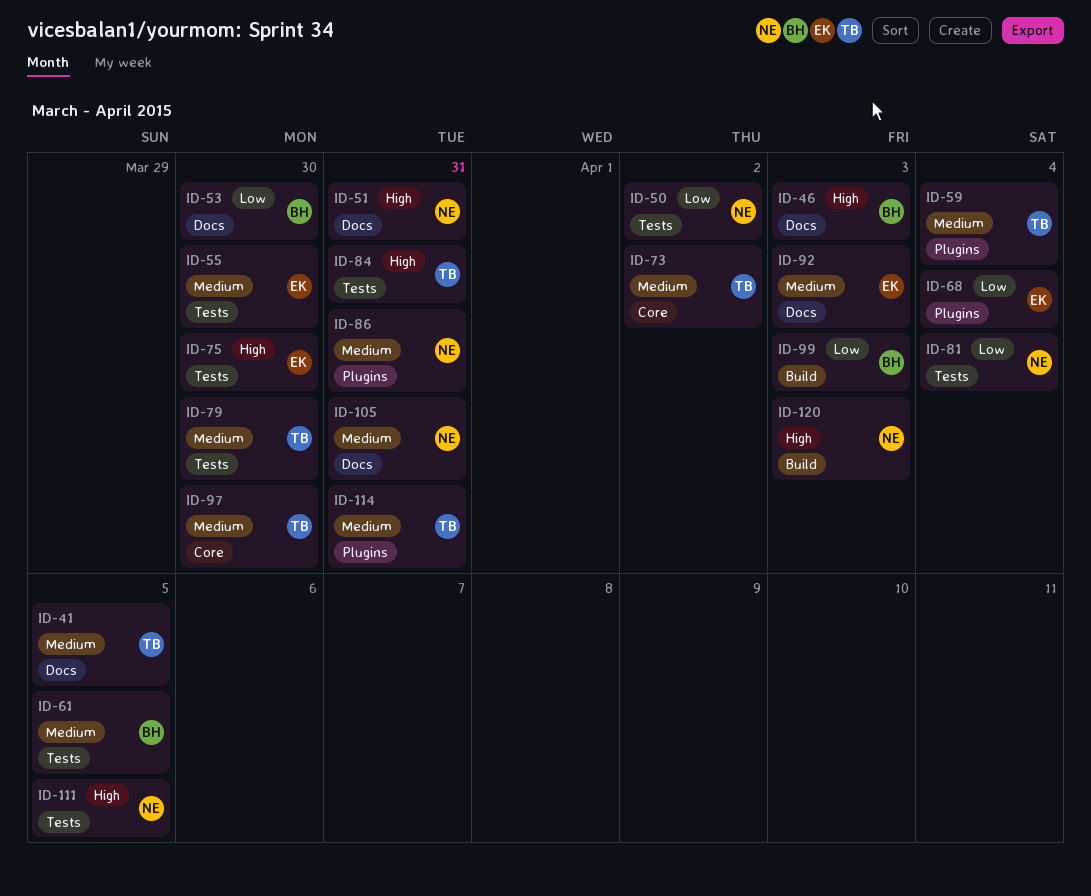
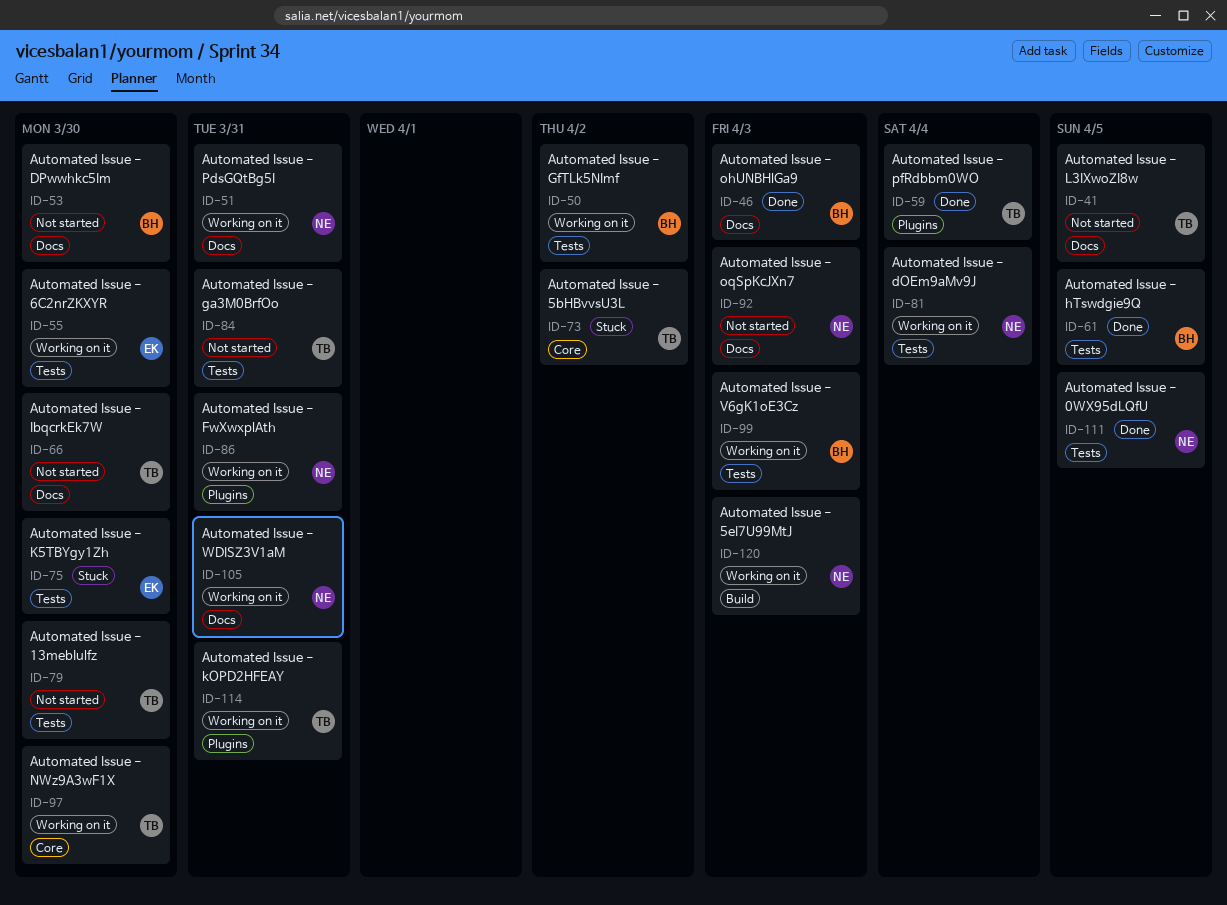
ID-50, owner: NE -> BH
ID-66: none -> present
ID-68: present -> none
ID-92, owner: EK -> NE
ID-99, label: Build -> Tests

